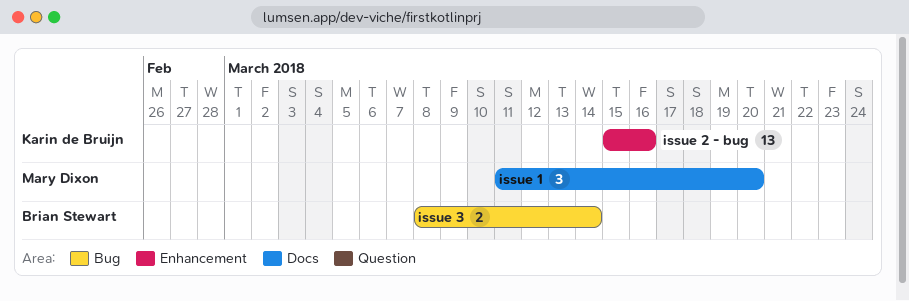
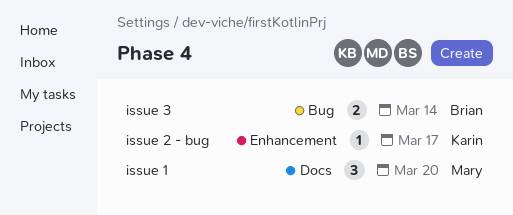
issue 2 - bug, estimate: 13 -> 1
issue 2 - bug, due: Mar 16 -> Mar 17

